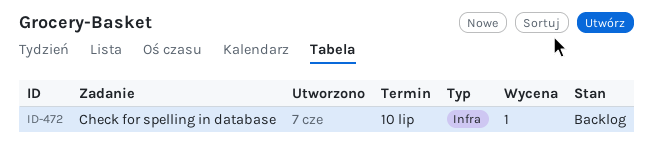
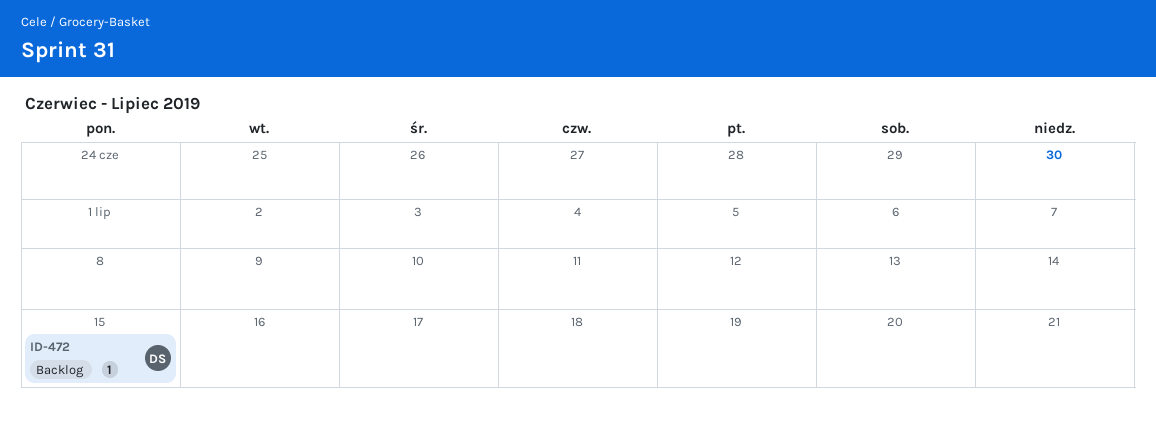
ID-472, due: Jul 10 -> Jul 15

